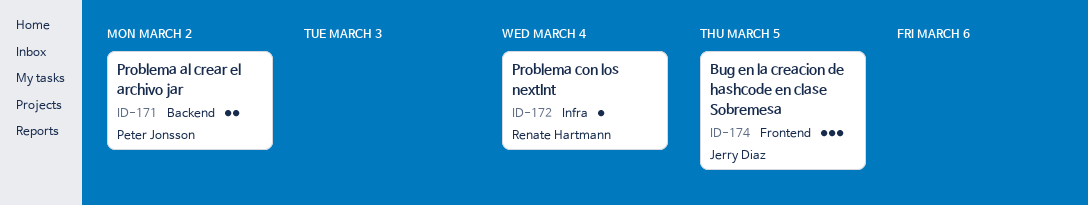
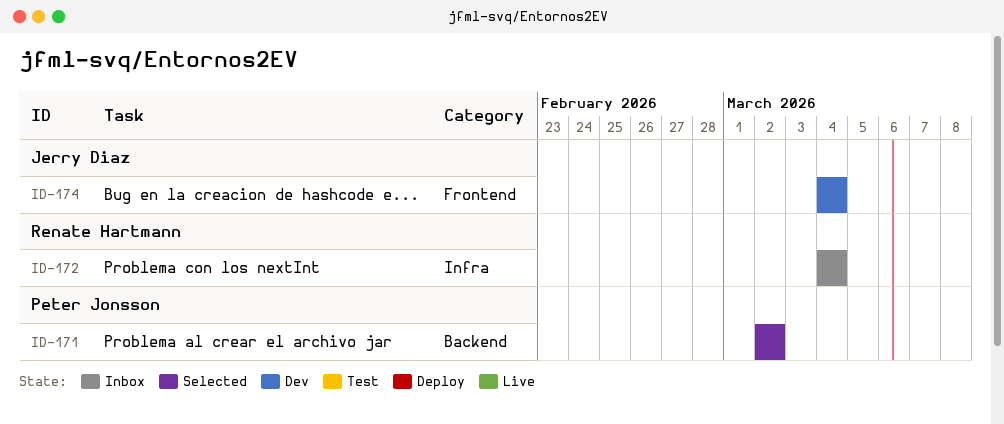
ID-174, due: Mar 5 -> Mar 4

